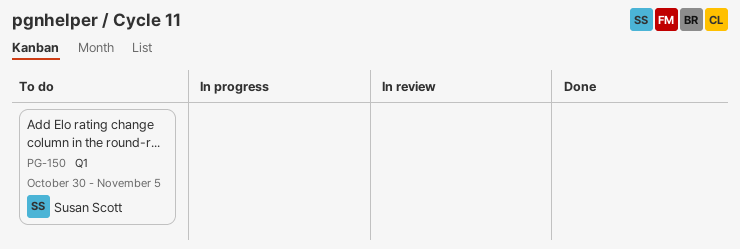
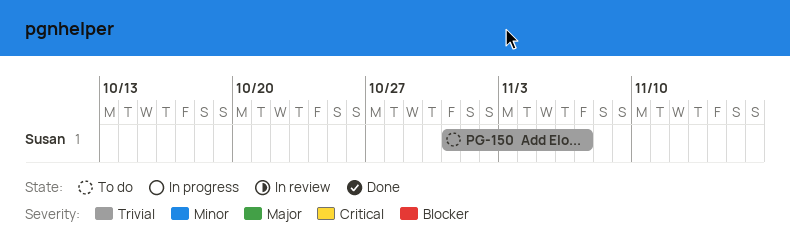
PG-150, start: Oct 30 -> Oct 31
PG-150, due: Nov 5 -> Nov 7

